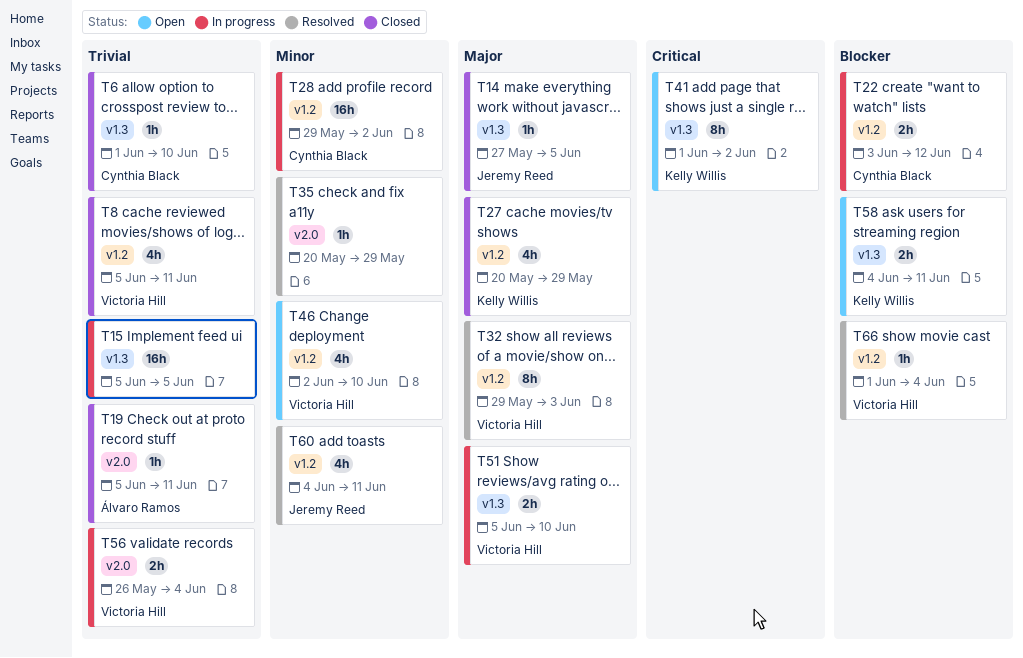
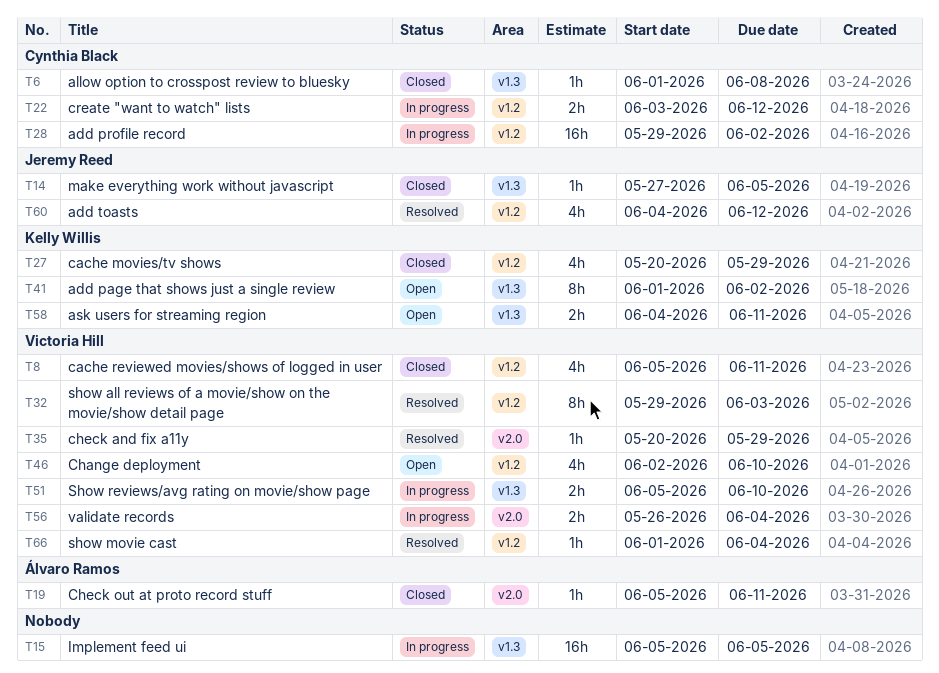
T6, due: Jun 10 -> Jun 8
T35, owner: none -> Victoria Hill
T60, due: Jun 11 -> Jun 12

